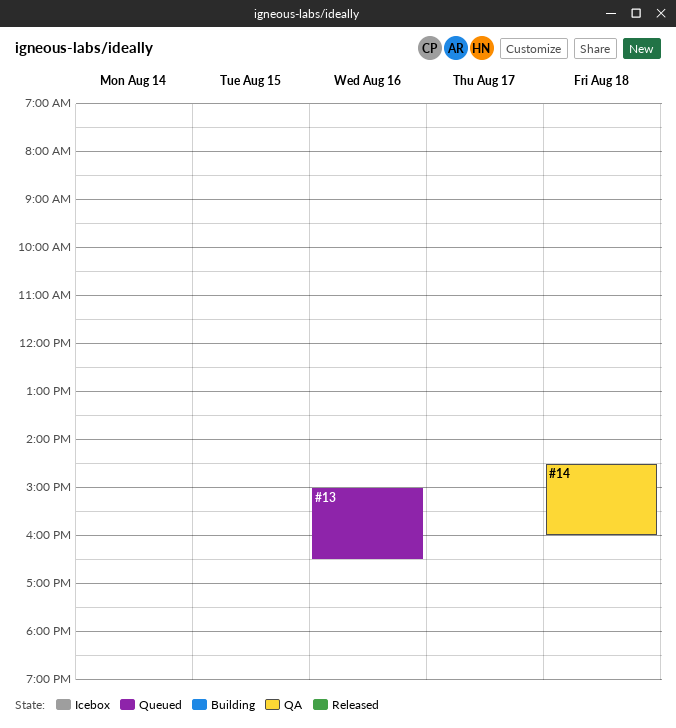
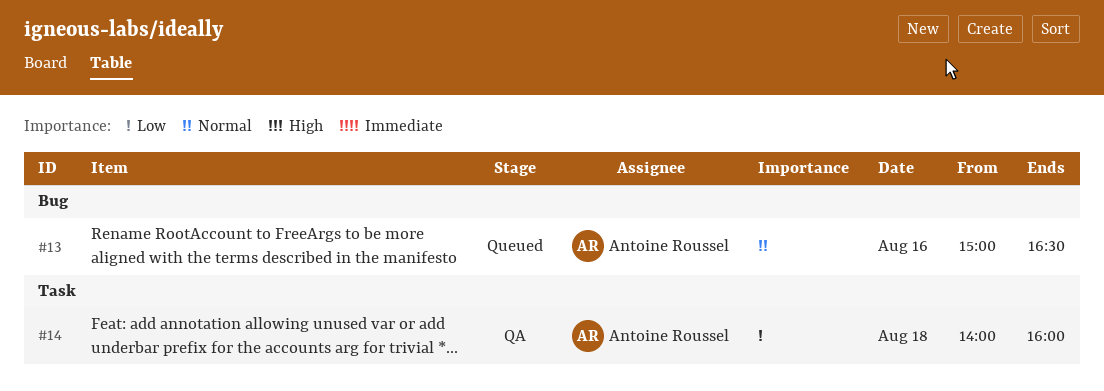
#14, begins: 14:30 -> 14:00

